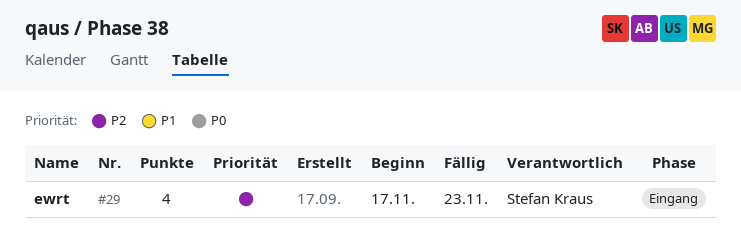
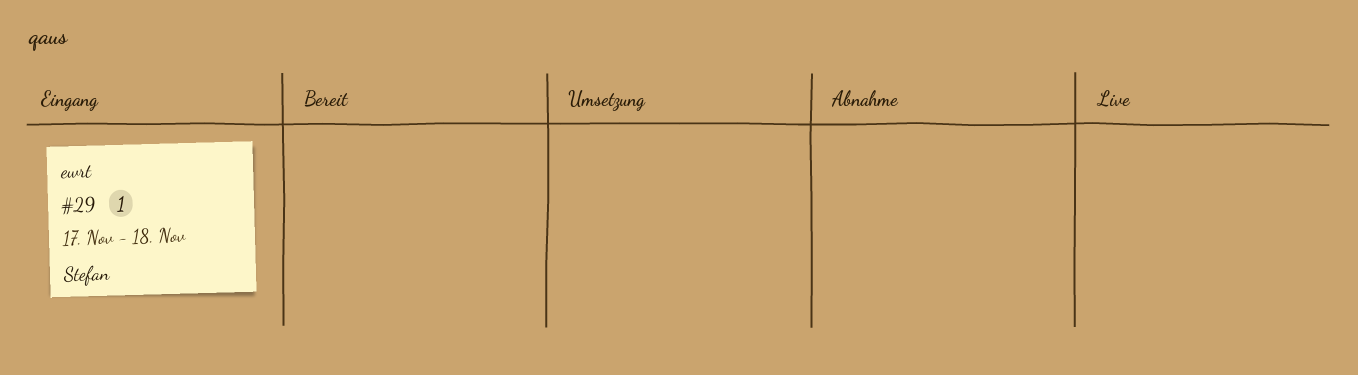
#29, estimate: 4 -> 1
#29, due: Nov 23 -> Nov 18

